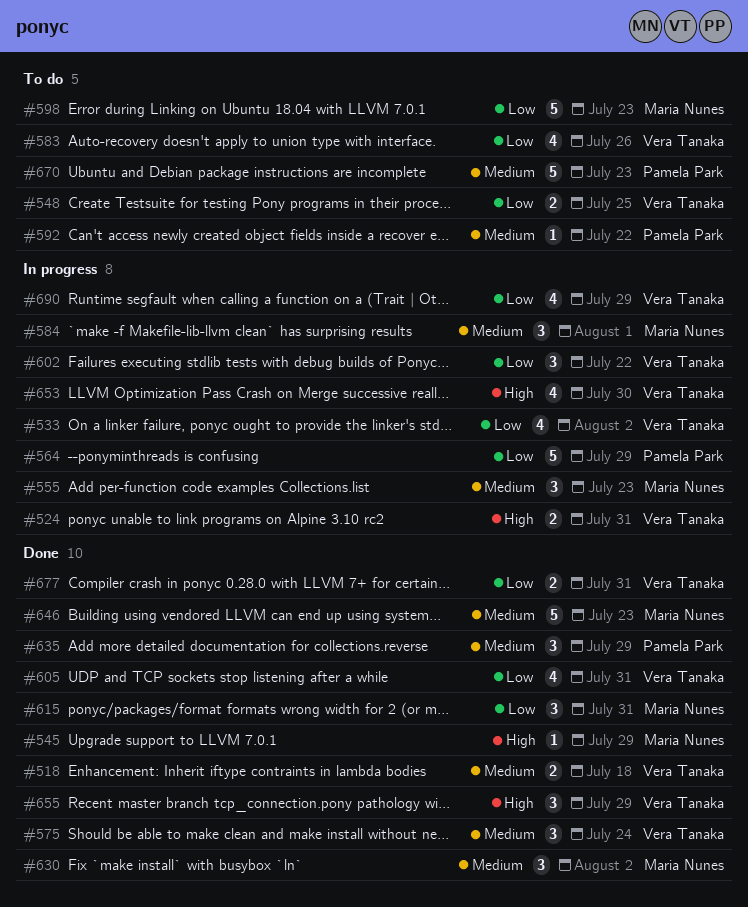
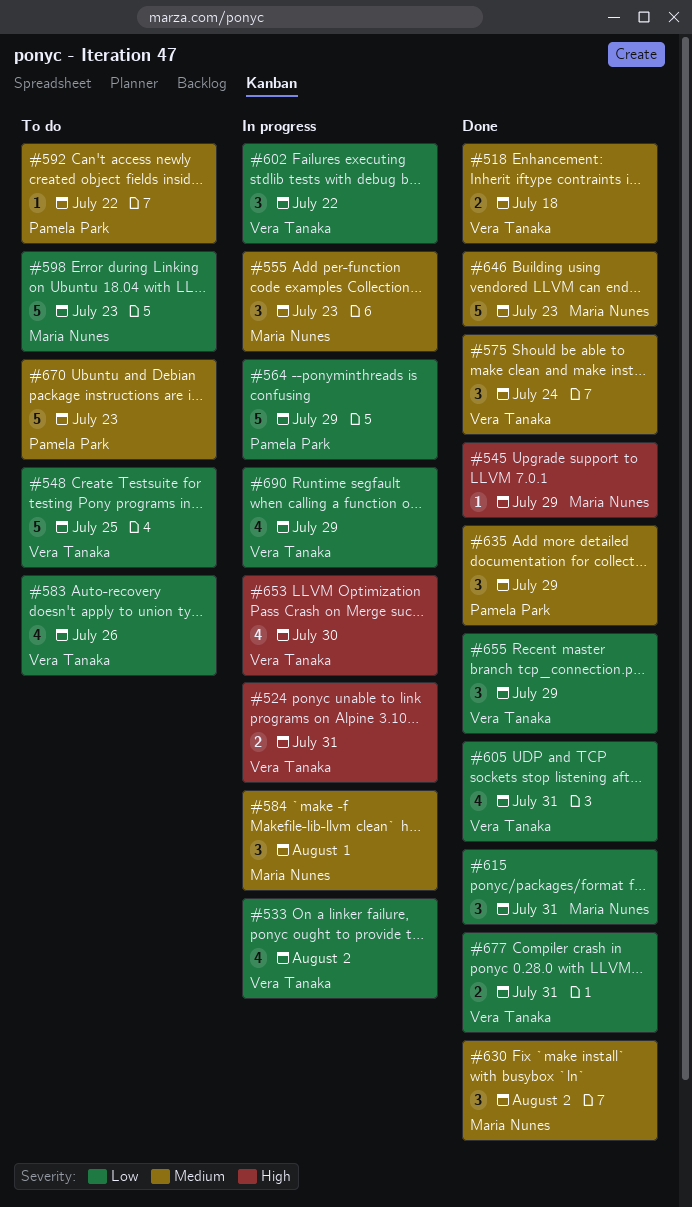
#548, estimate: 2 -> 5
#655, priority: High -> Low

